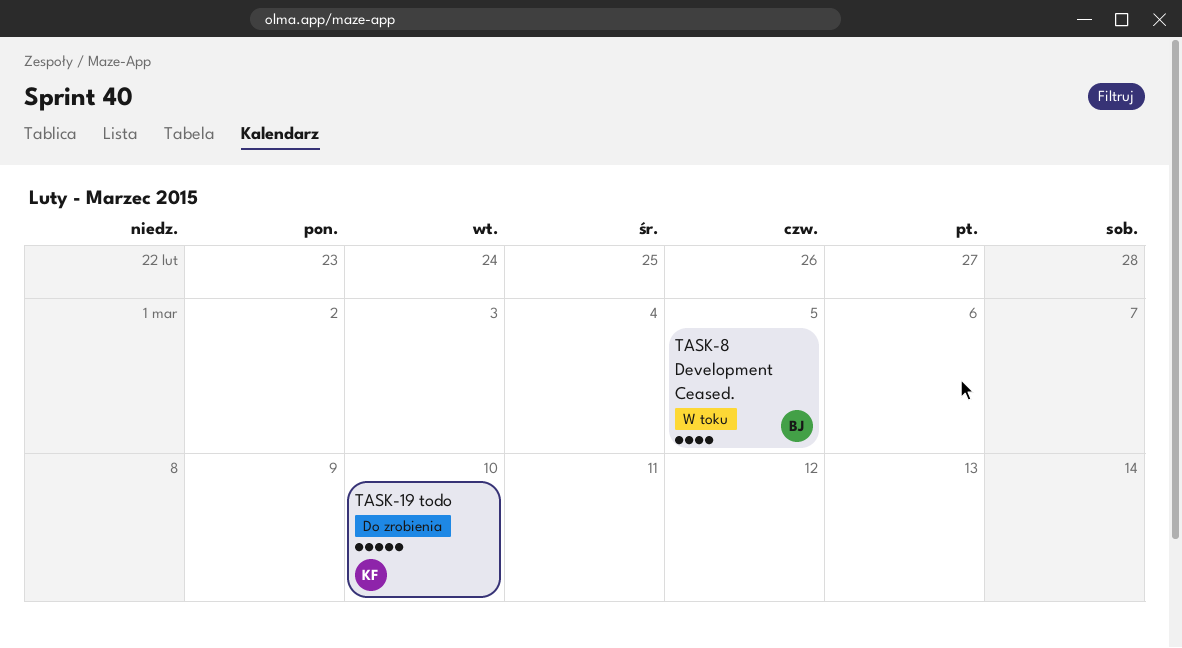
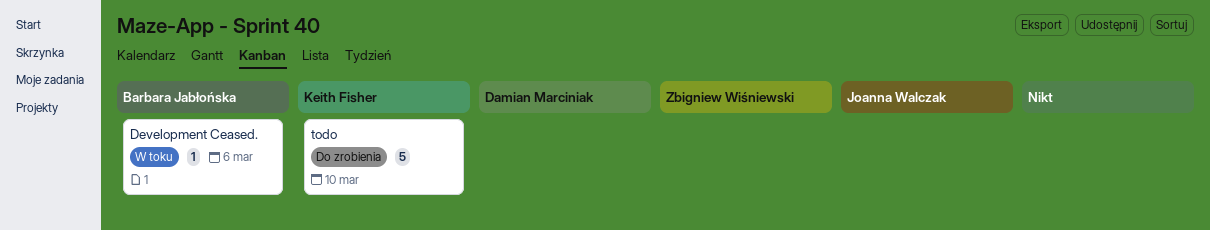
Development Ceased., estimate: 4 -> 1
Development Ceased., due: Mar 5 -> Mar 6

